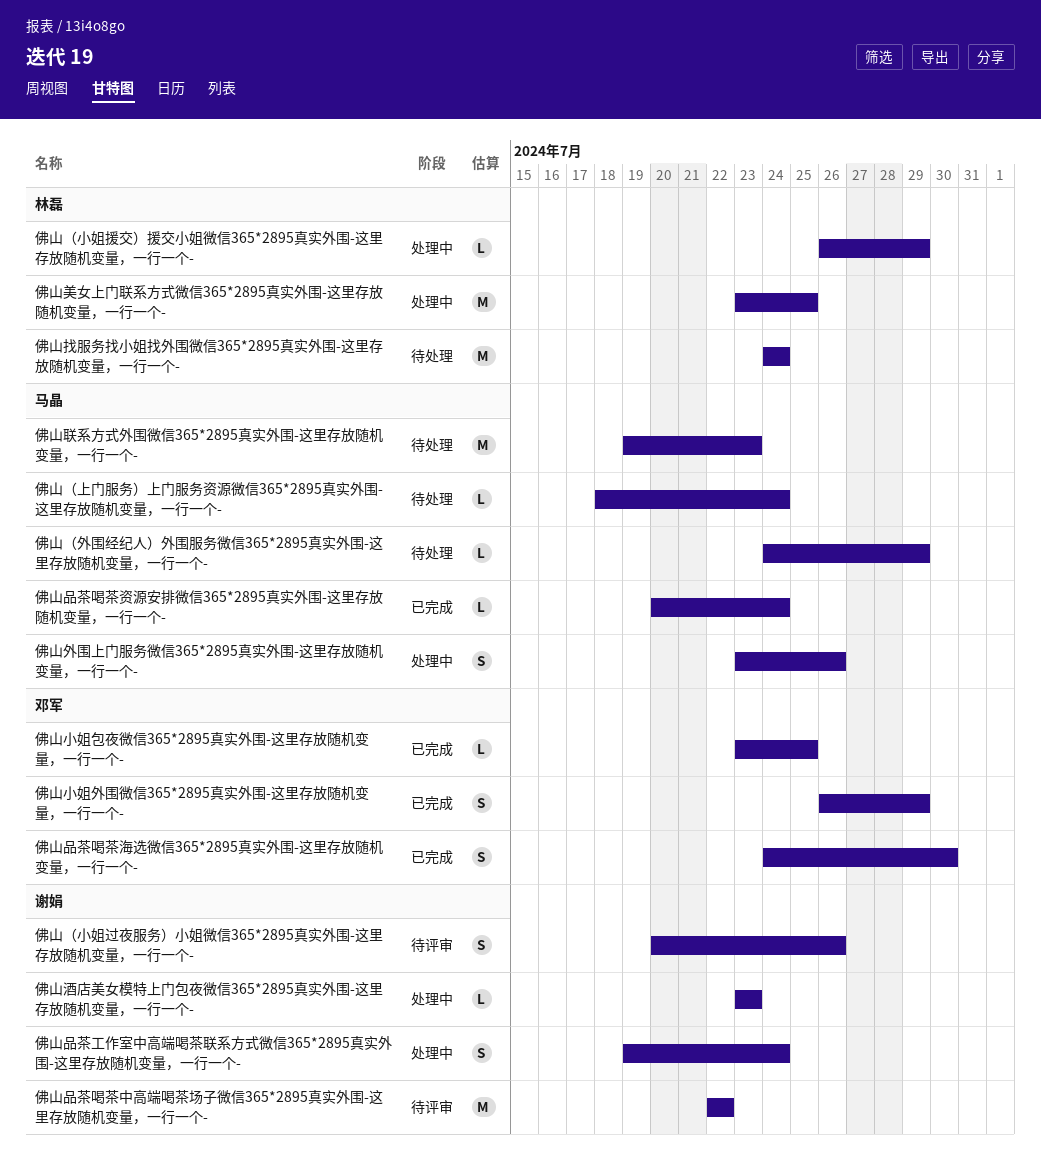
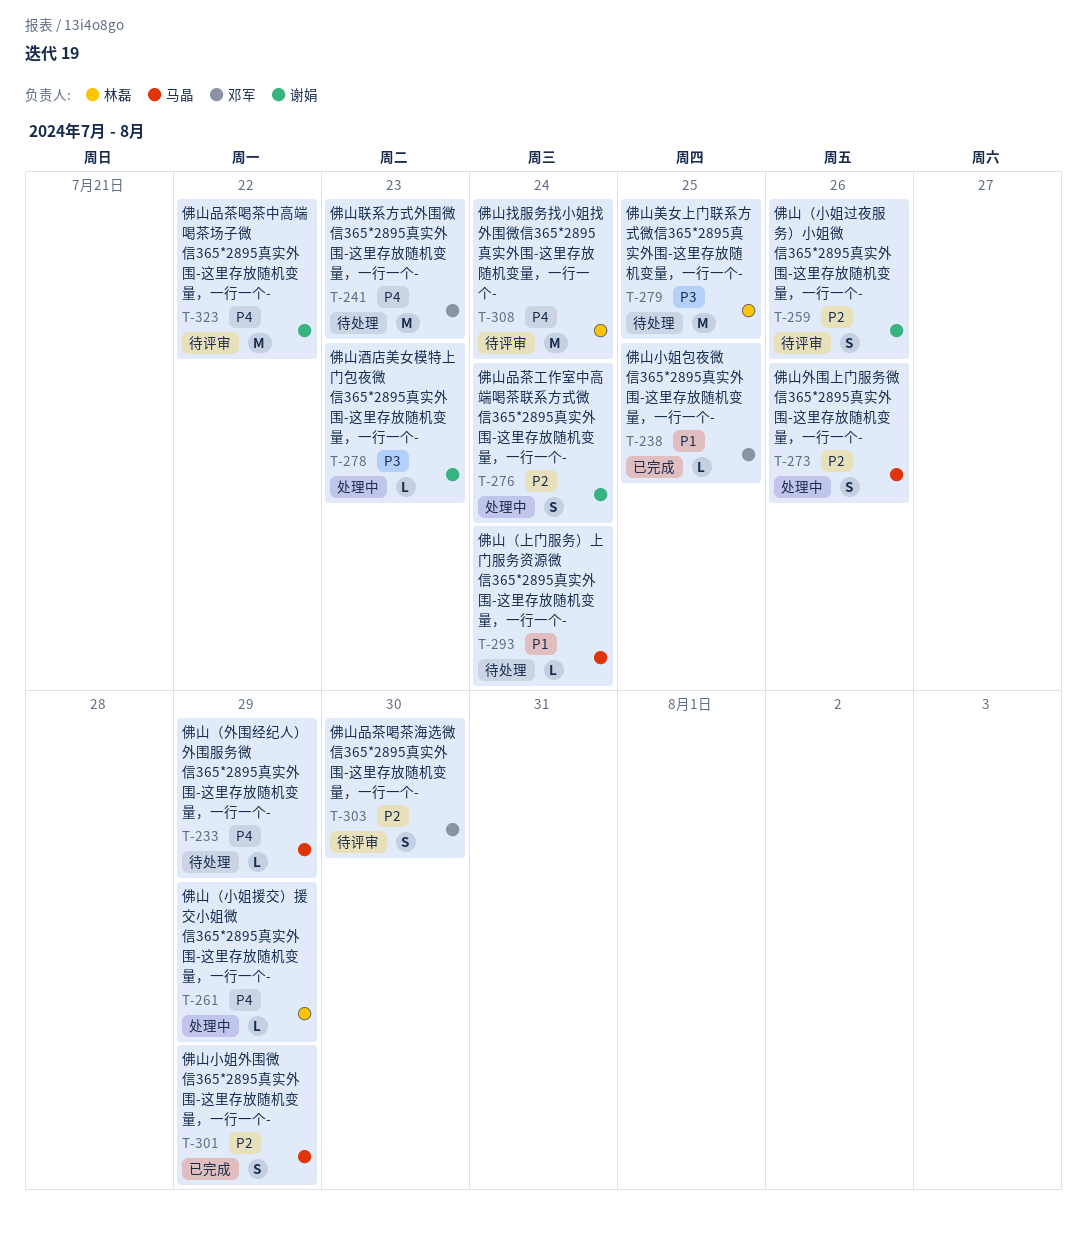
佛山品茶喝茶海选微信365*2895真实外围-这里存放随机变量，一行一个-, status: 已完成 -> 待评审
佛山品茶喝茶资源安排微信365*2895真实外围-这里存放随机变量，一行一个-: present -> none
佛山小姐外围微信365*2895真实外围-这里存放随机变量，一行一个-, owner: 邓军 -> 马晶
佛山找服务找小姐找外围微信365*2895真实外围-这里存放随机变量，一行一个-, status: 待处理 -> 待评审
佛山美女上门联系方式微信365*2895真实外围-这里存放随机变量，一行一个-, status: 处理中 -> 待处理
佛山联系方式外围微信365*2895真实外围-这里存放随机变量，一行一个-, owner: 马晶 -> 邓军

